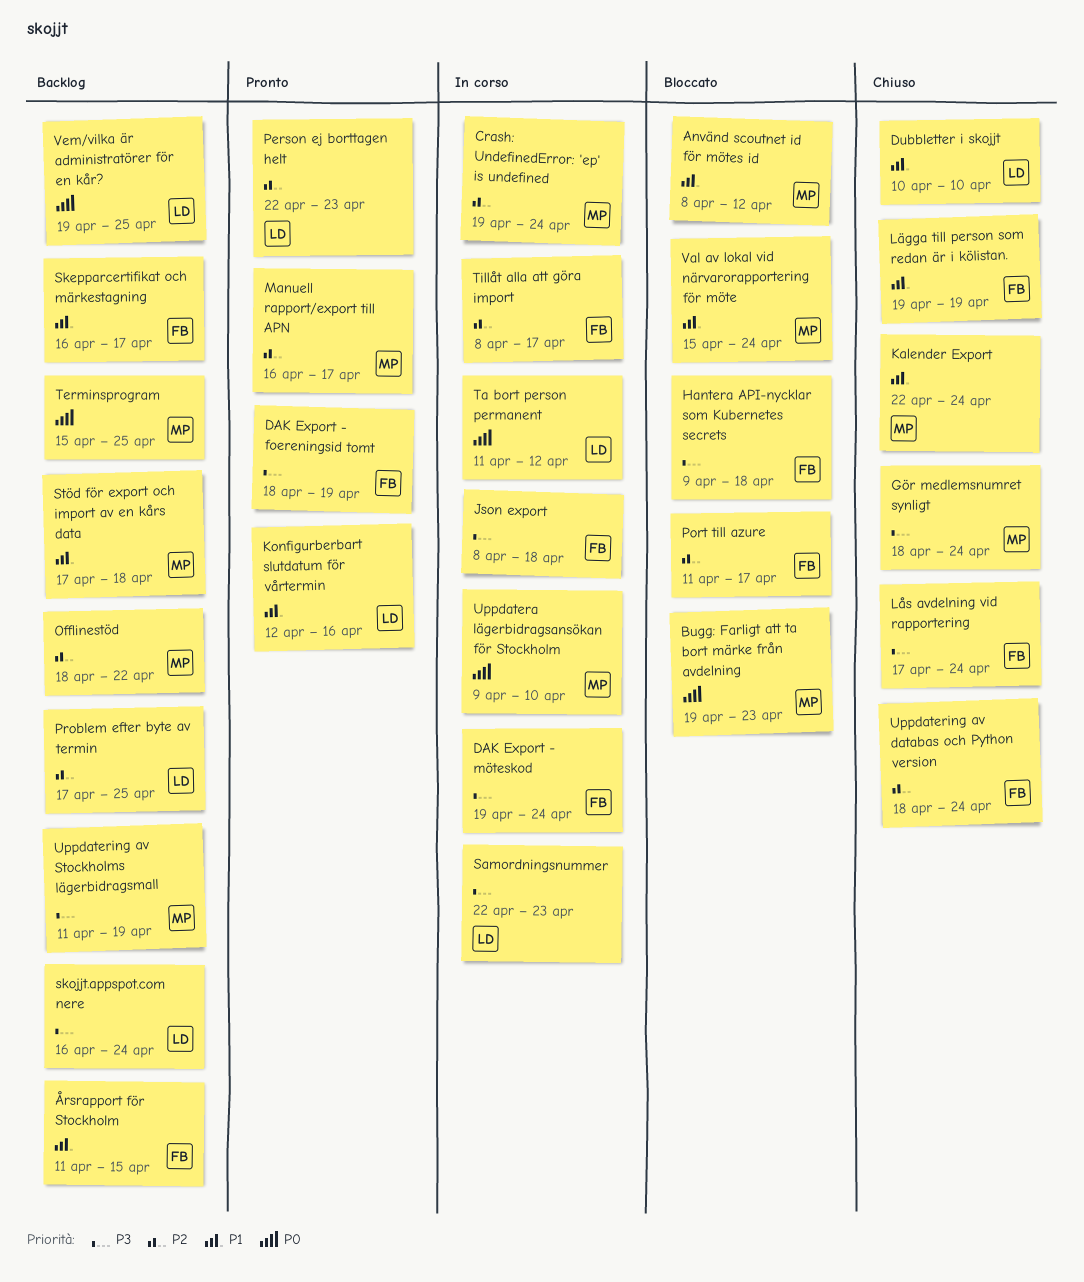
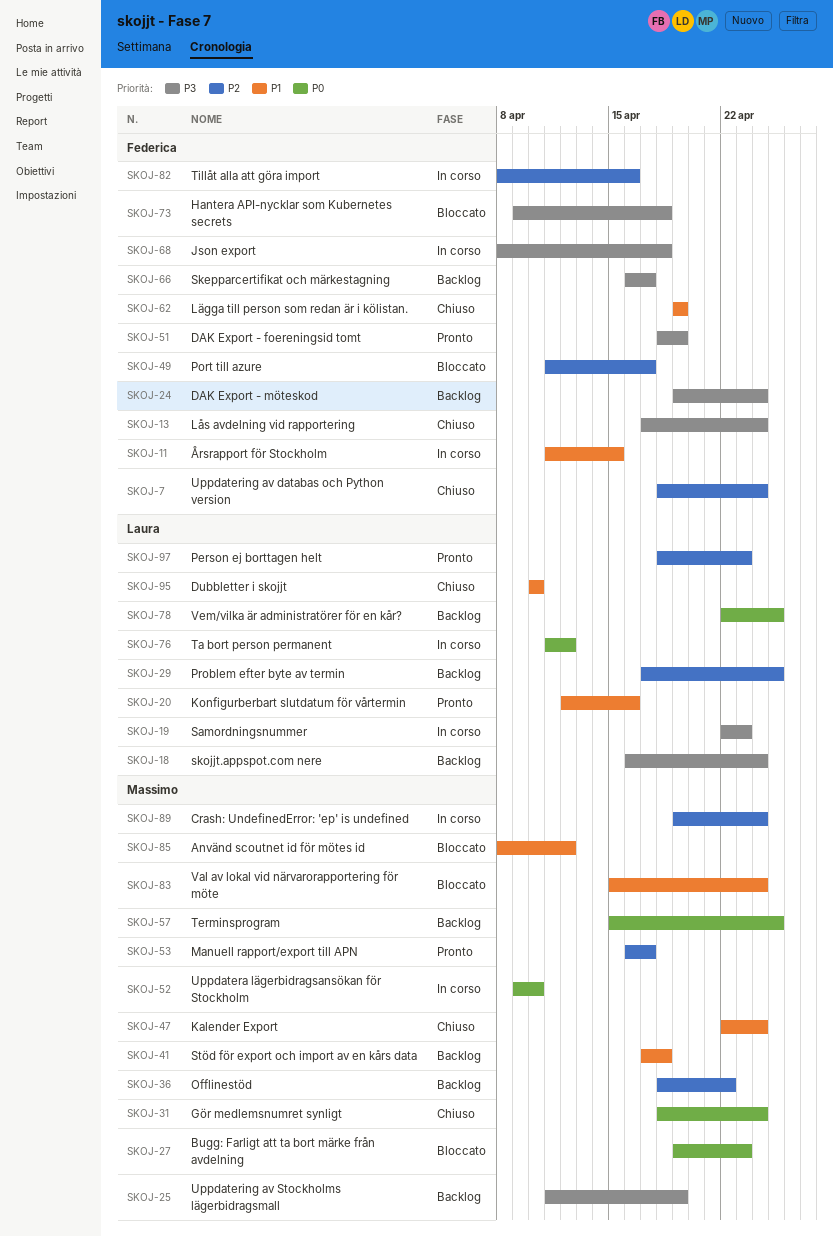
DAK Export - möteskod, status: In corso -> Backlog
Gör medlemsnumret synligt, priority: P3 -> P0
Person ej borttagen helt, start: Apr 22 -> Apr 18
Skepparcertifikat och märkestagning, priority: P1 -> P3
Tillåt alla att göra import, due: Apr 17 -> Apr 16
Vem/vilka är administratörer för en kår?, start: Apr 19 -> Apr 22
Årsrapport för Stockholm, status: Backlog -> In corso

